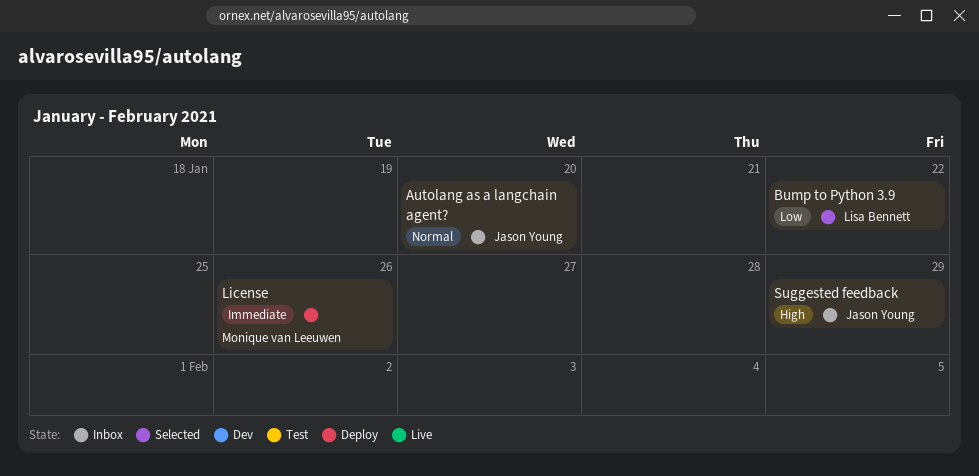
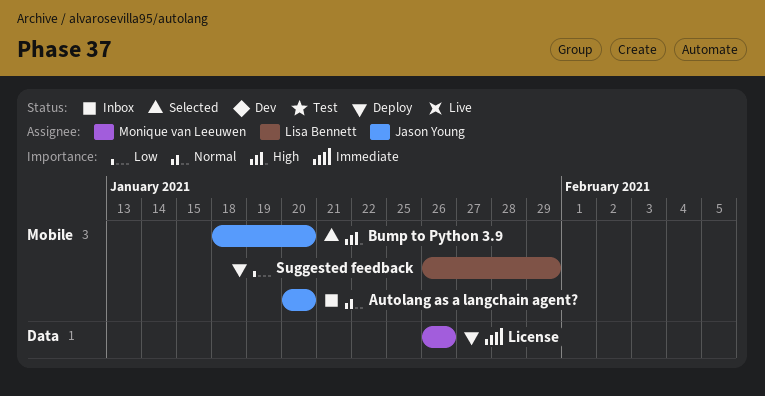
Bump to Python 3.9, owner: Lisa Bennett -> Jason Young
Bump to Python 3.9, priority: Low -> High
Bump to Python 3.9, due: Jan 22 -> Jan 20
Suggested feedback, status: Inbox -> Deploy
Suggested feedback, owner: Jason Young -> Lisa Bennett
Suggested feedback, priority: High -> Low

